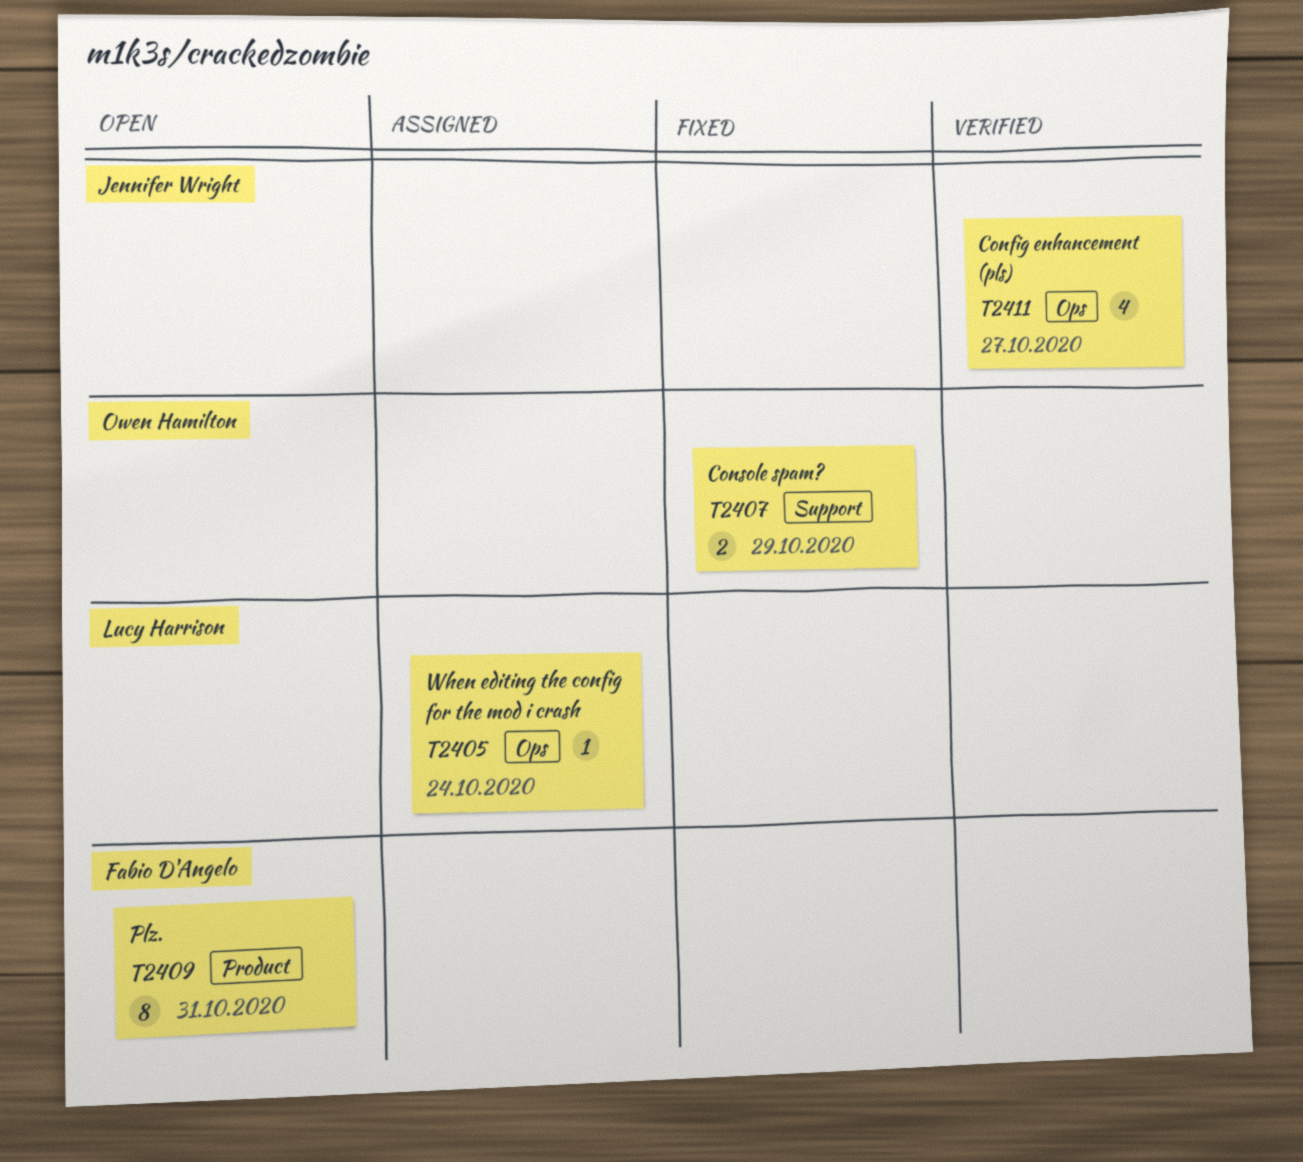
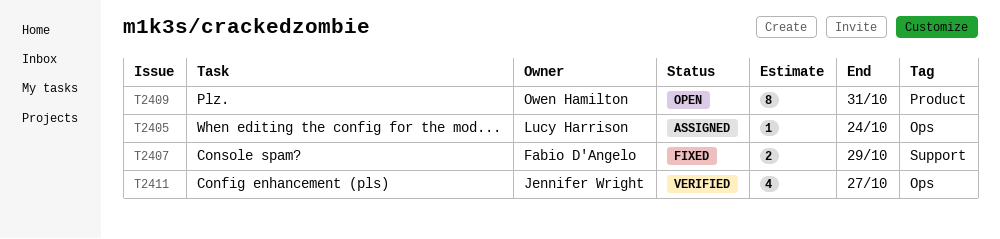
T2407, owner: Owen Hamilton -> Fabio D'Angelo
T2409, owner: Fabio D'Angelo -> Owen Hamilton

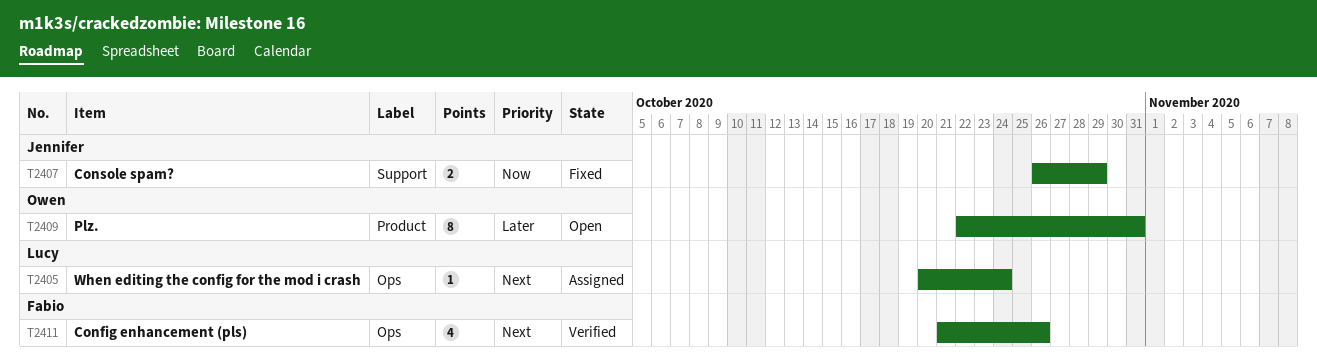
T2407, owner: Fabio D'Angelo -> Jennifer Wright
T2411, owner: Jennifer Wright -> Fabio D'Angelo
T2411, due: Oct 27 -> Oct 26

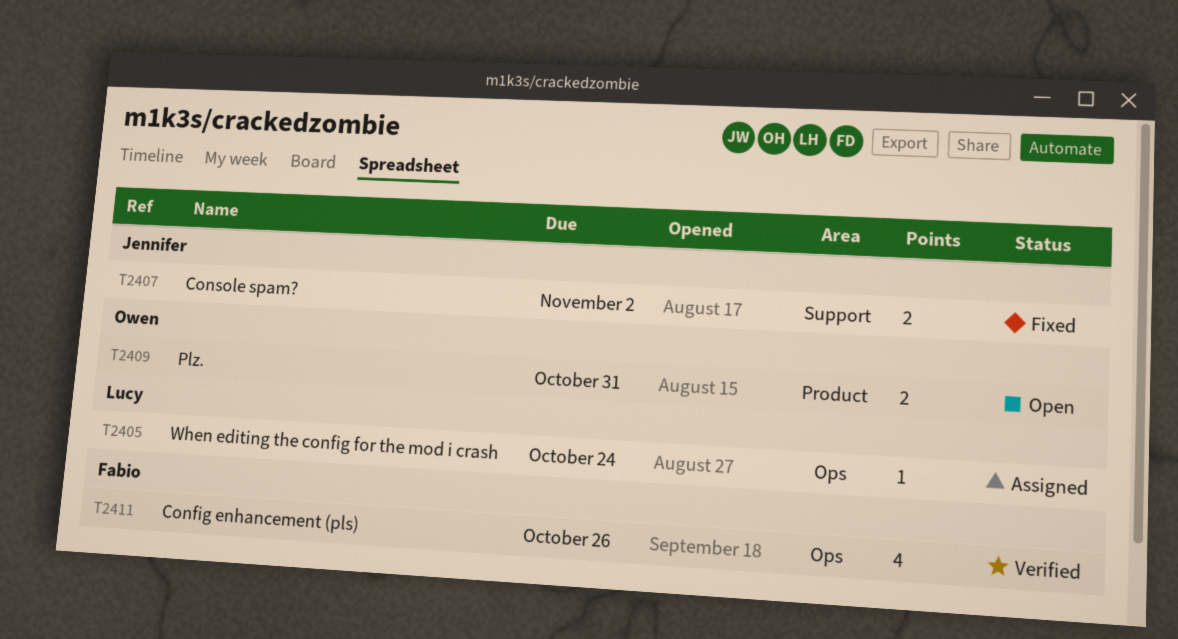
T2407, due: Oct 29 -> Nov 2
T2409, estimate: 8 -> 2

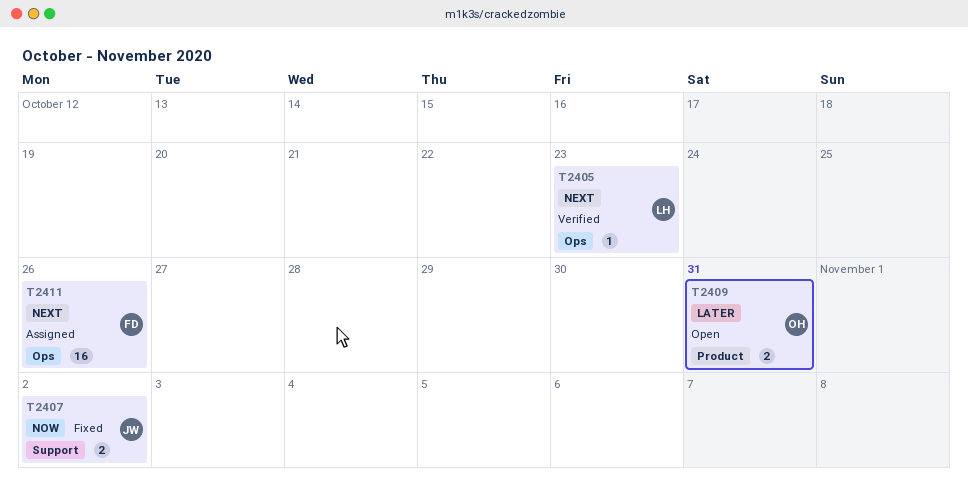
T2405, status: Assigned -> Verified
T2405, due: Oct 24 -> Oct 23
T2411, status: Verified -> Assigned
T2411, estimate: 4 -> 16

